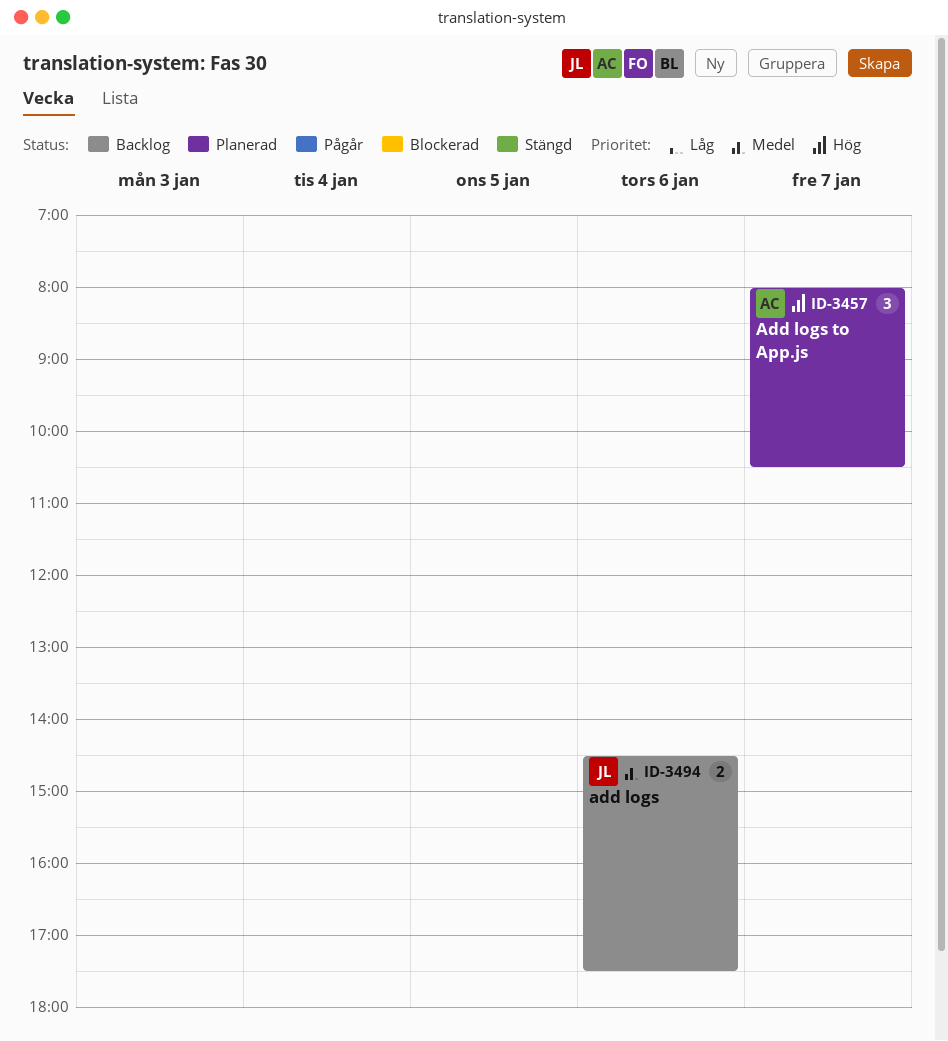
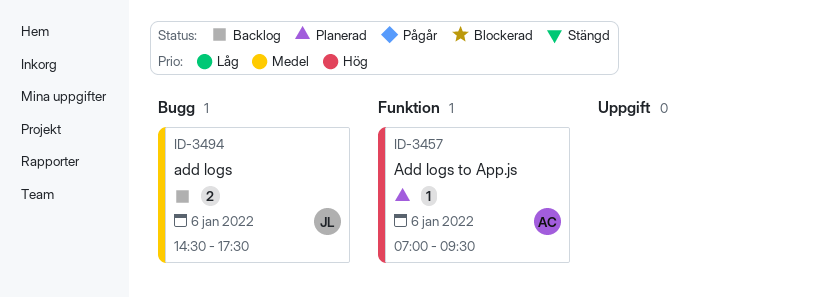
ID-3457, estimate: 3 -> 1
ID-3457, day: Jan 7 -> Jan 6
ID-3457, begins: 08:00 -> 07:00
ID-3457, ends: 10:30 -> 09:30

